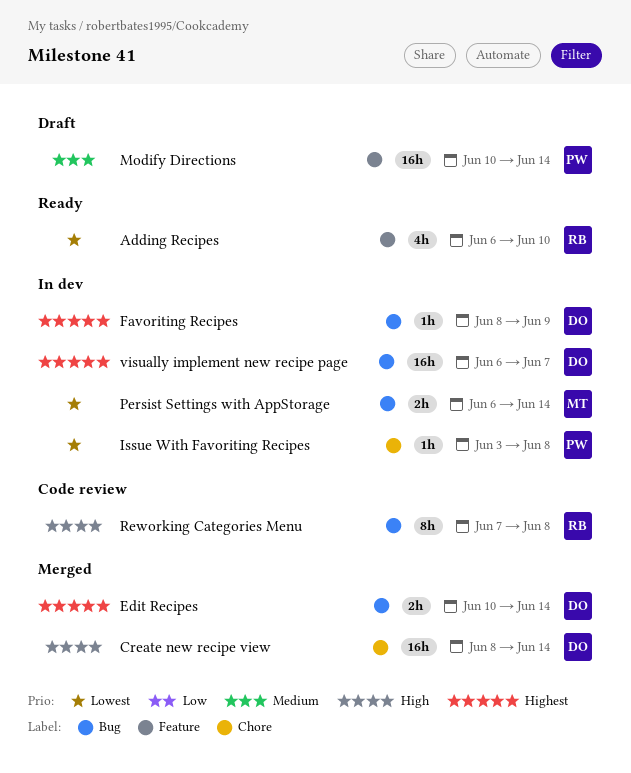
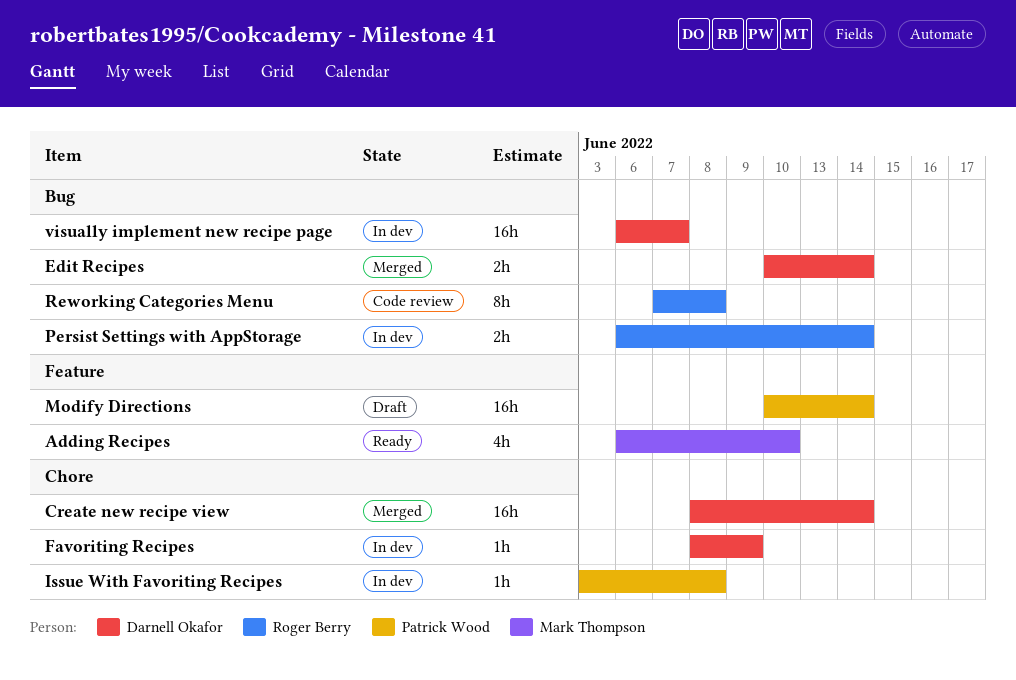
Adding Recipes, owner: Roger Berry -> Mark Thompson
Favoriting Recipes, label: Bug -> Chore
Persist Settings with AppStorage, owner: Mark Thompson -> Roger Berry

